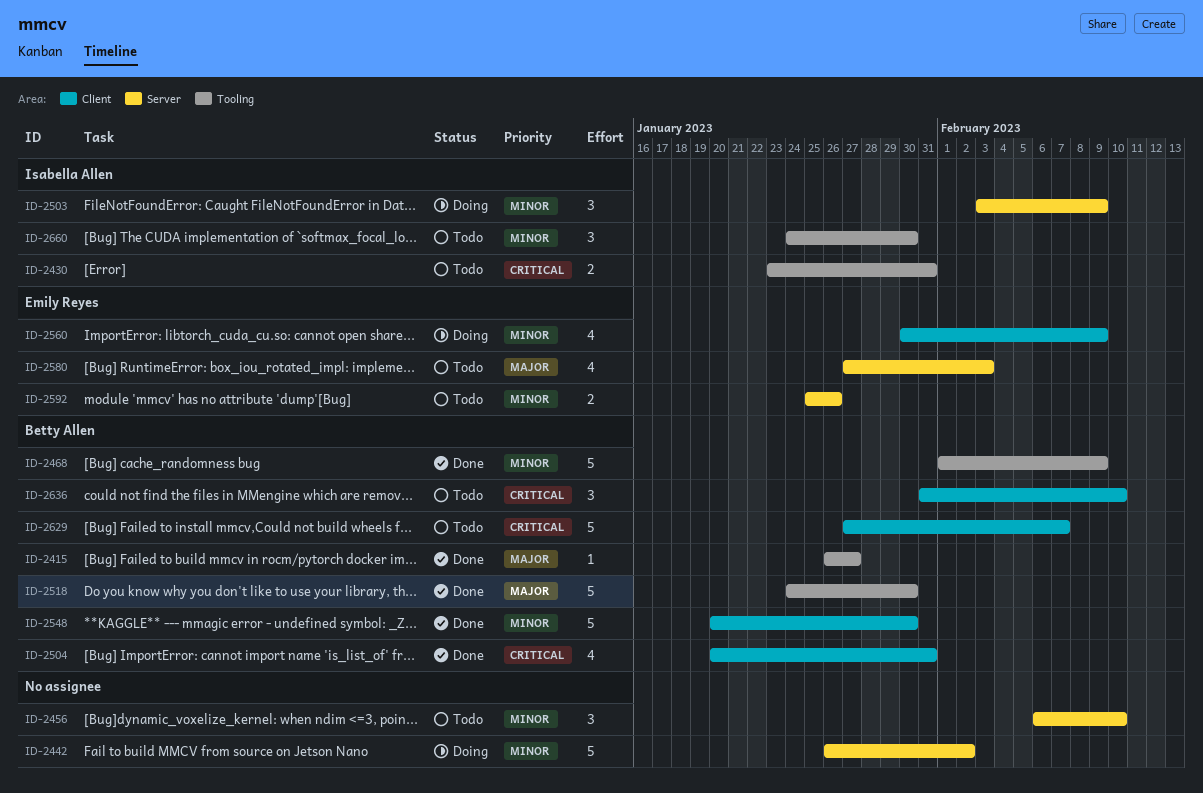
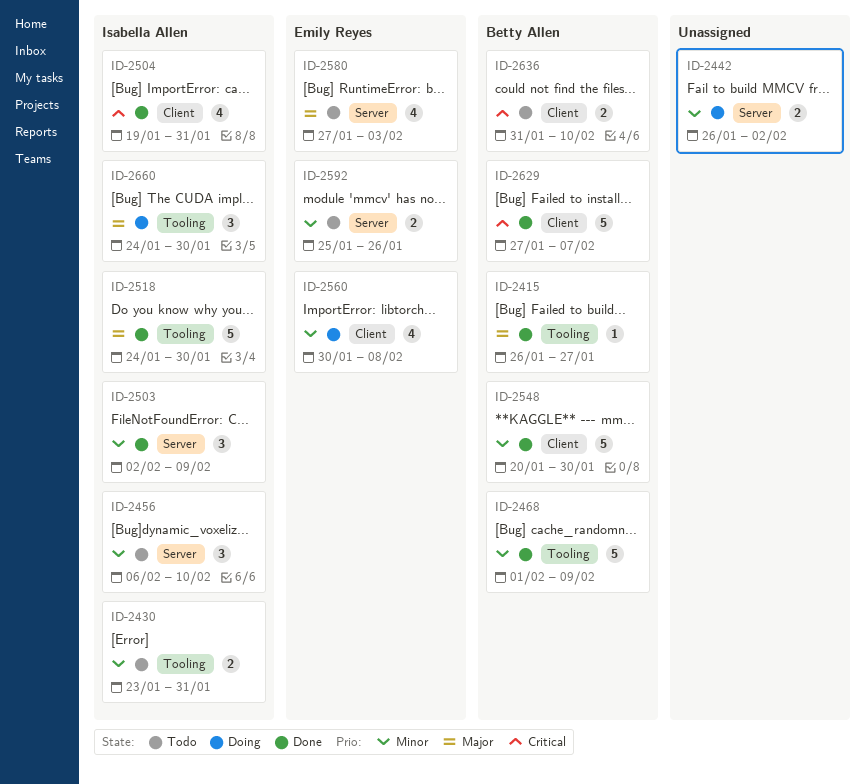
ID-2430, priority: Critical -> Minor
ID-2442, estimate: 5 -> 2
ID-2456, owner: none -> Isabella Allen
ID-2503, status: Doing -> Done
ID-2503, start: Feb 3 -> Feb 2
ID-2504, owner: Betty Allen -> Isabella Allen
ID-2504, start: Jan 20 -> Jan 19
ID-2518, owner: Betty Allen -> Isabella Allen
ID-2560, due: Feb 9 -> Feb 8
ID-2629, status: Todo -> Done
ID-2636, estimate: 3 -> 2
ID-2660, status: Todo -> Doing
ID-2660, priority: Minor -> Major

